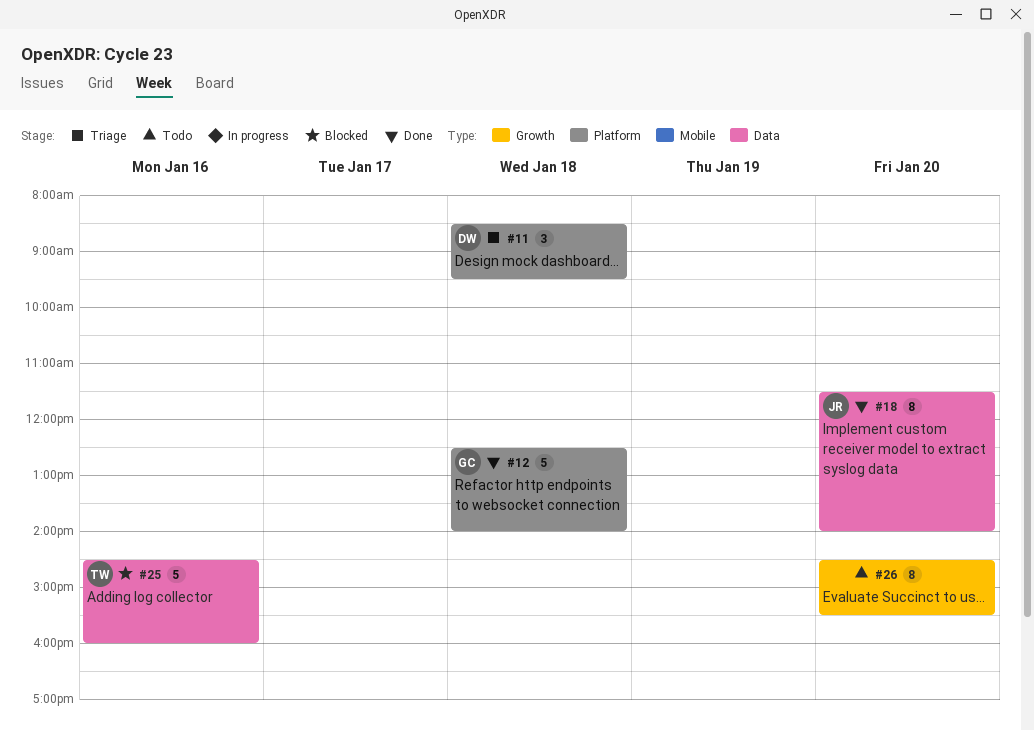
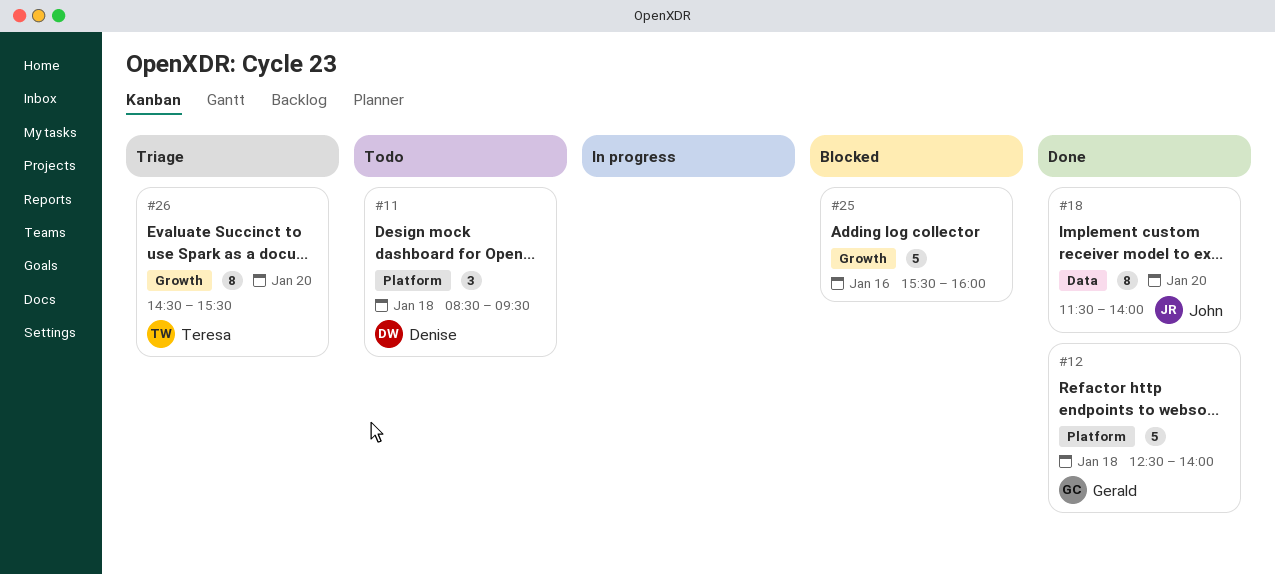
#11, status: Triage -> Todo
#25, owner: Teresa -> none
#25, label: Data -> Growth
#25, begins: 14:30 -> 15:30
#26, status: Todo -> Triage
#26, owner: none -> Teresa

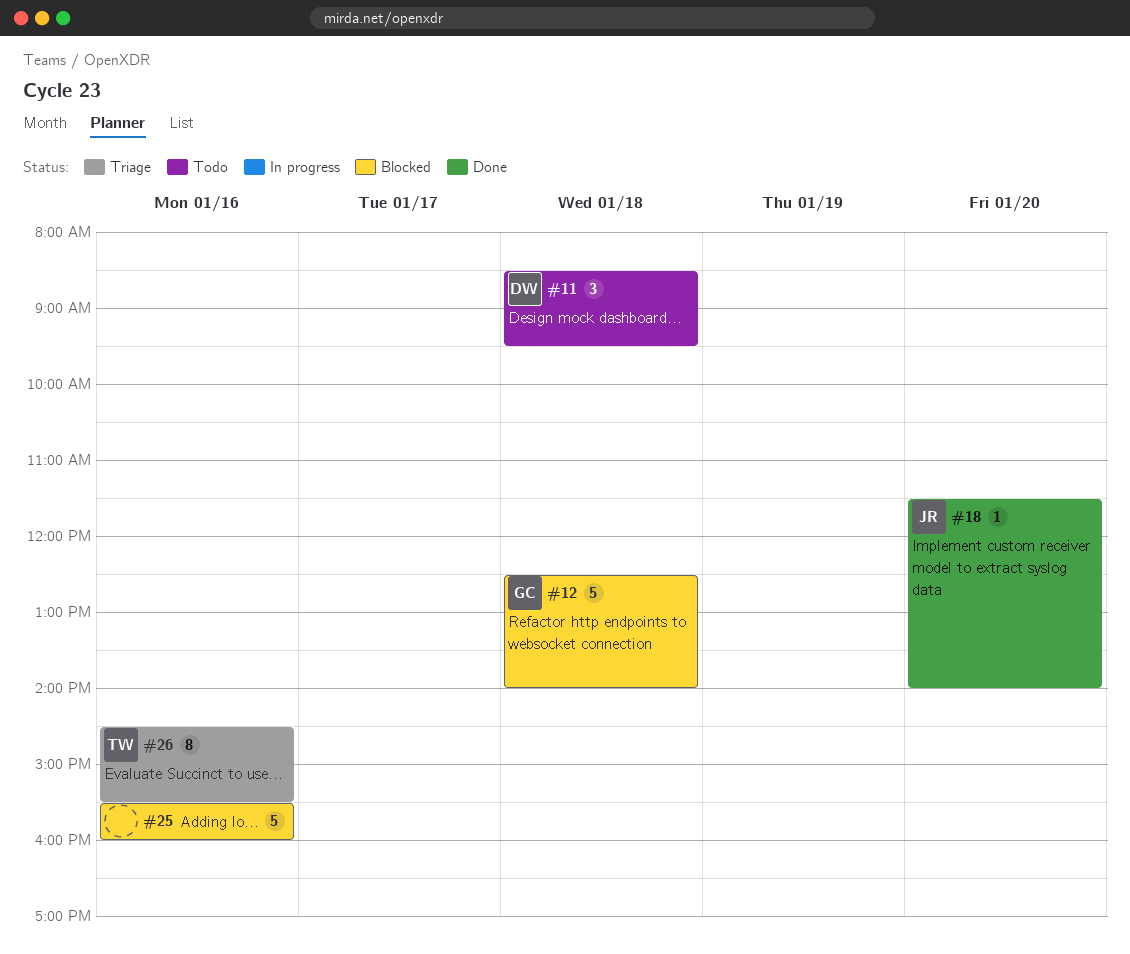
#12, status: Done -> Blocked
#18, estimate: 8 -> 1
#26, day: Jan 20 -> Jan 16

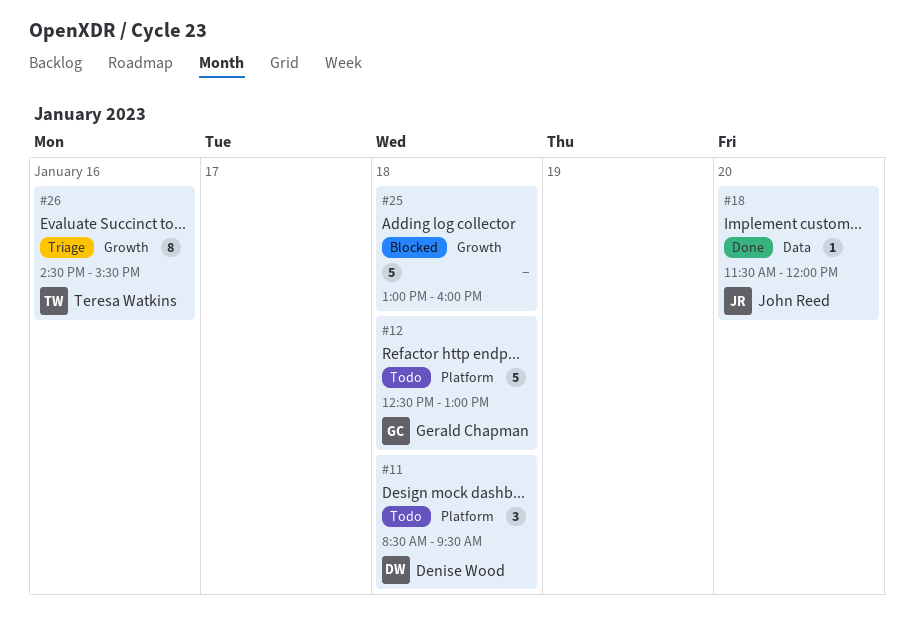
#12, status: Blocked -> Todo
#12, ends: 14:00 -> 13:00
#18, ends: 14:00 -> 12:00
#25, day: Jan 16 -> Jan 18
#25, begins: 15:30 -> 13:00

